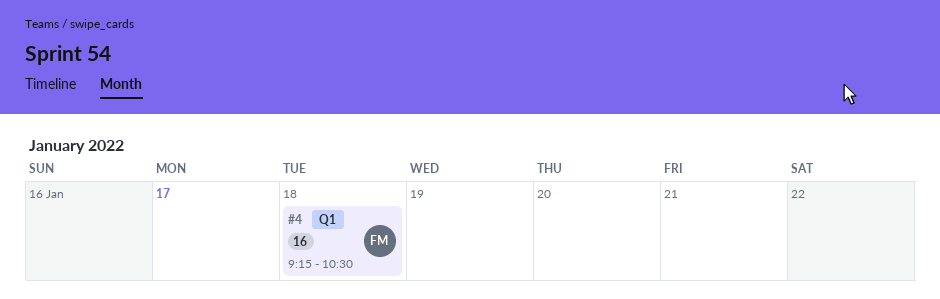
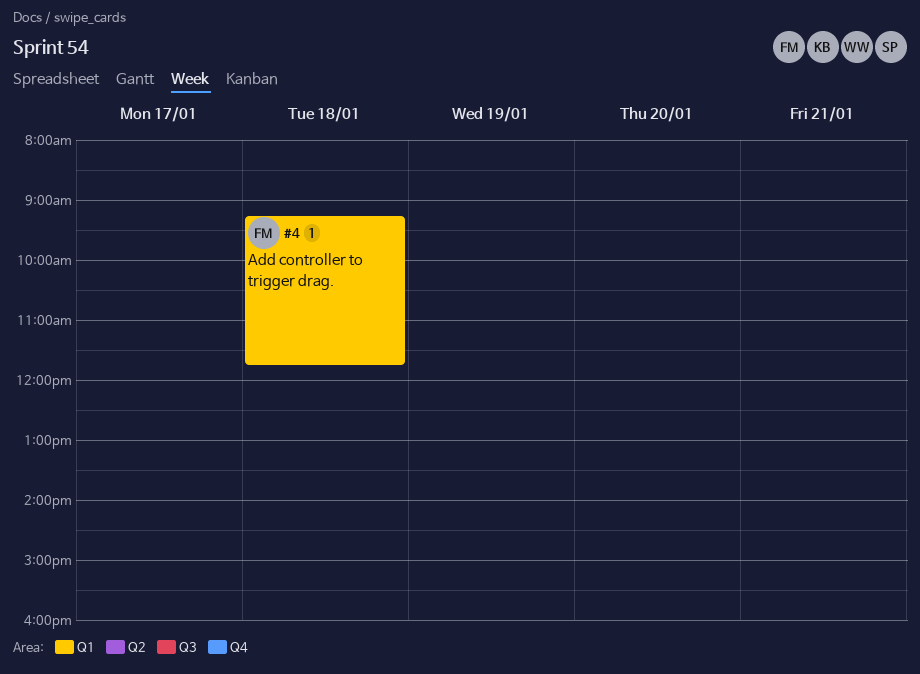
#4, estimate: 16 -> 1
#4, ends: 10:30 -> 11:45

